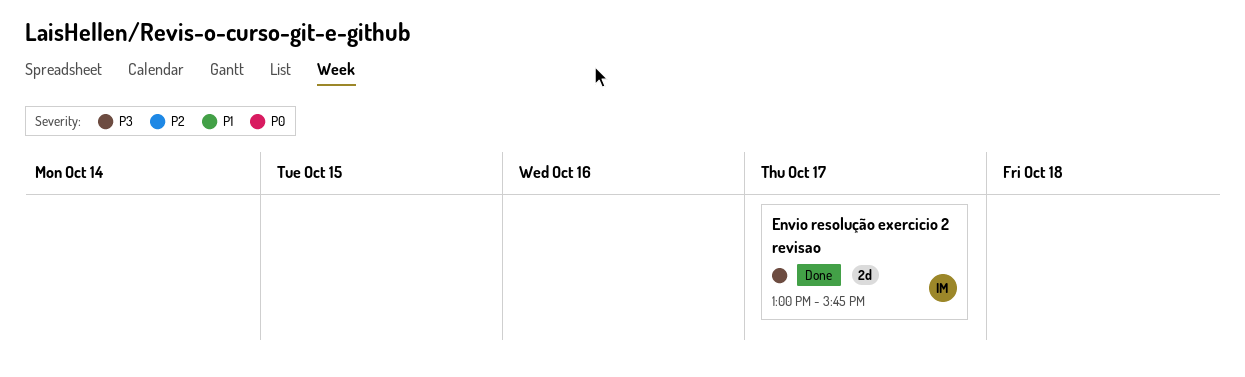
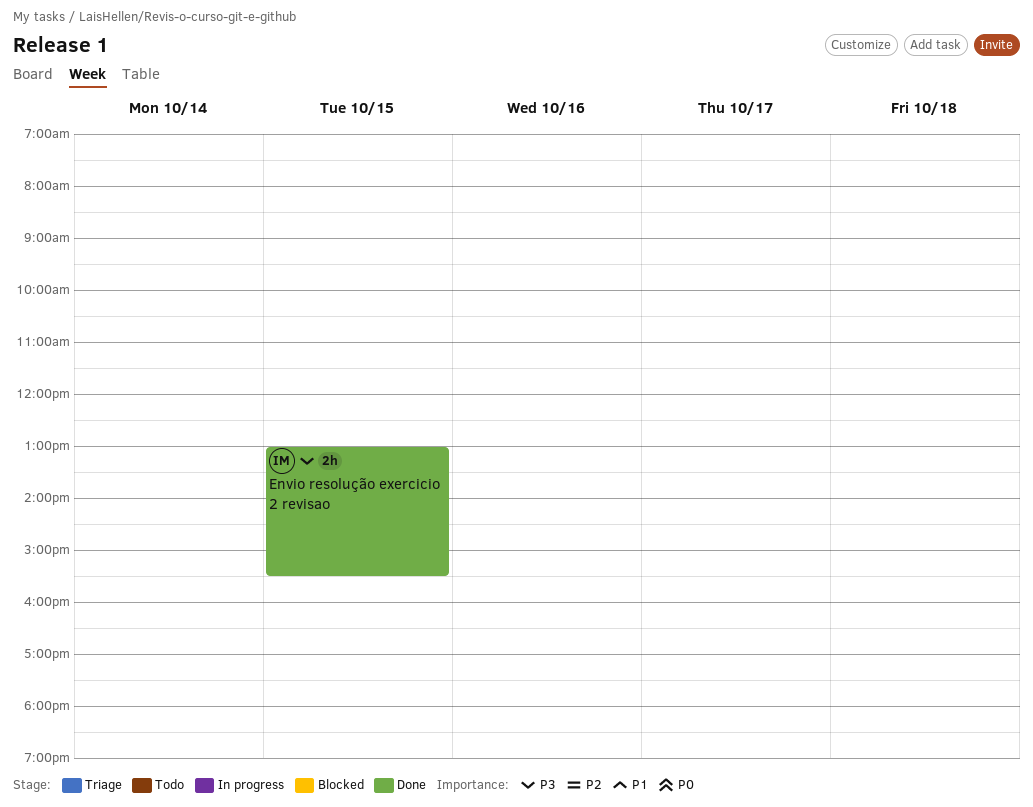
Envio resolução exercicio 2 revisao, estimate: 2d -> 2h
Envio resolução exercicio 2 revisao, day: Oct 17 -> Oct 15
Envio resolução exercicio 2 revisao, ends: 15:45 -> 15:30

